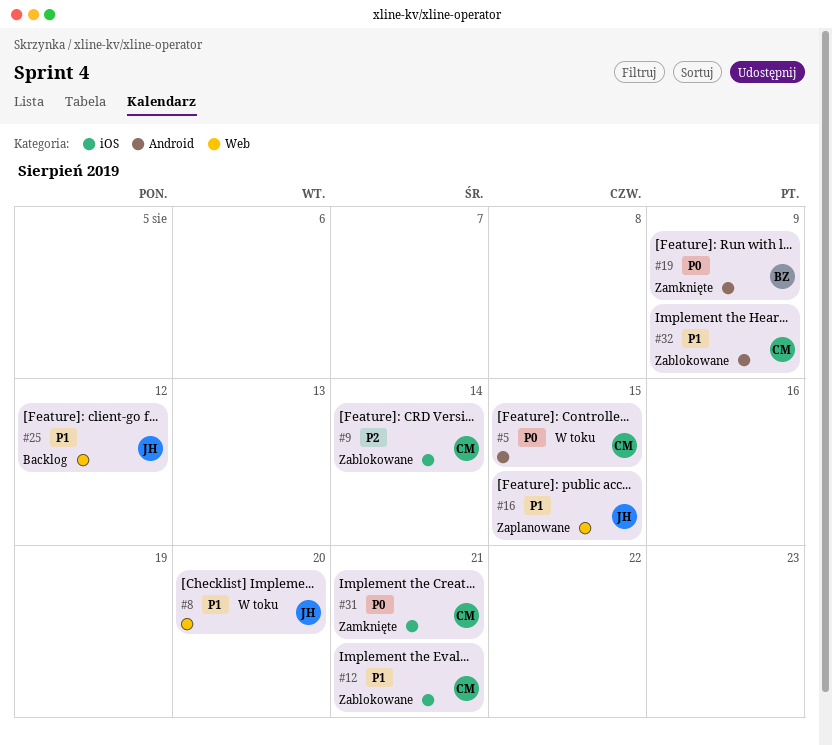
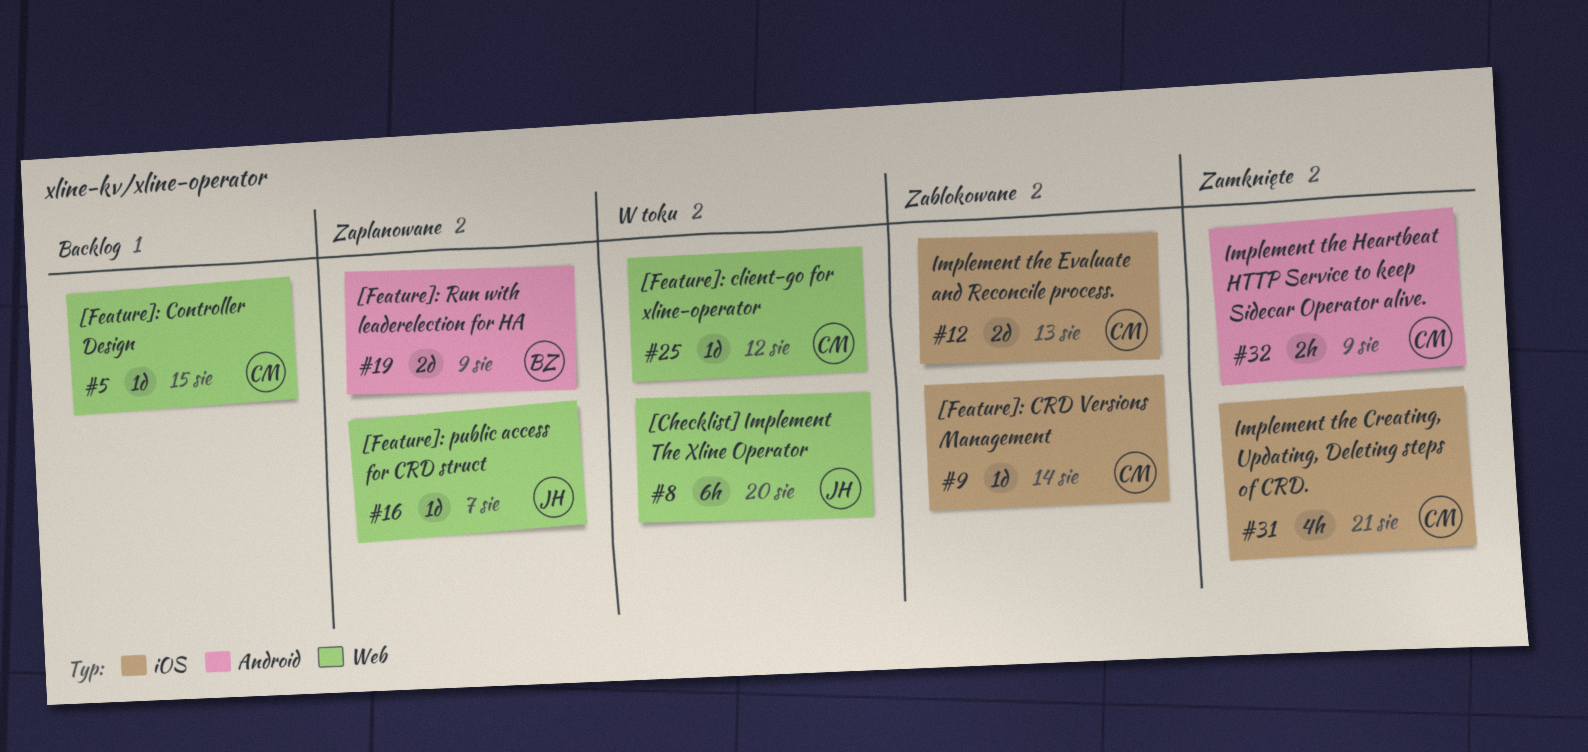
#5, status: W toku -> Backlog
#5, label: Android -> Web
#12, due: Aug 21 -> Aug 13
#16, due: Aug 15 -> Aug 7
#19, status: Zamknięte -> Zaplanowane
#25, status: Backlog -> W toku
#25, owner: JH -> CM
#32, status: Zablokowane -> Zamknięte

